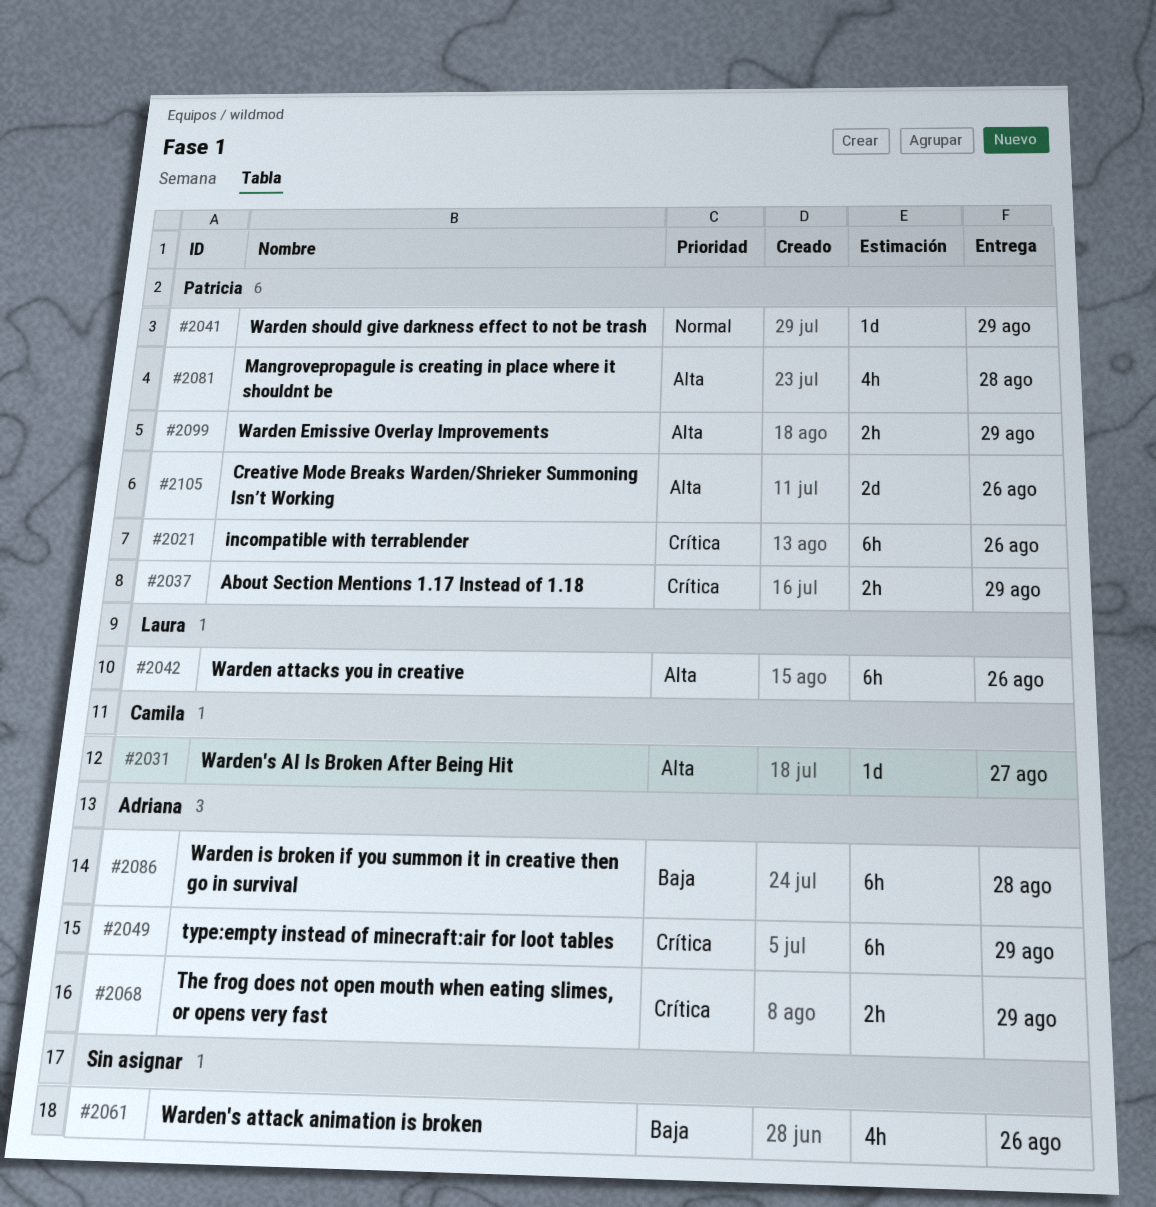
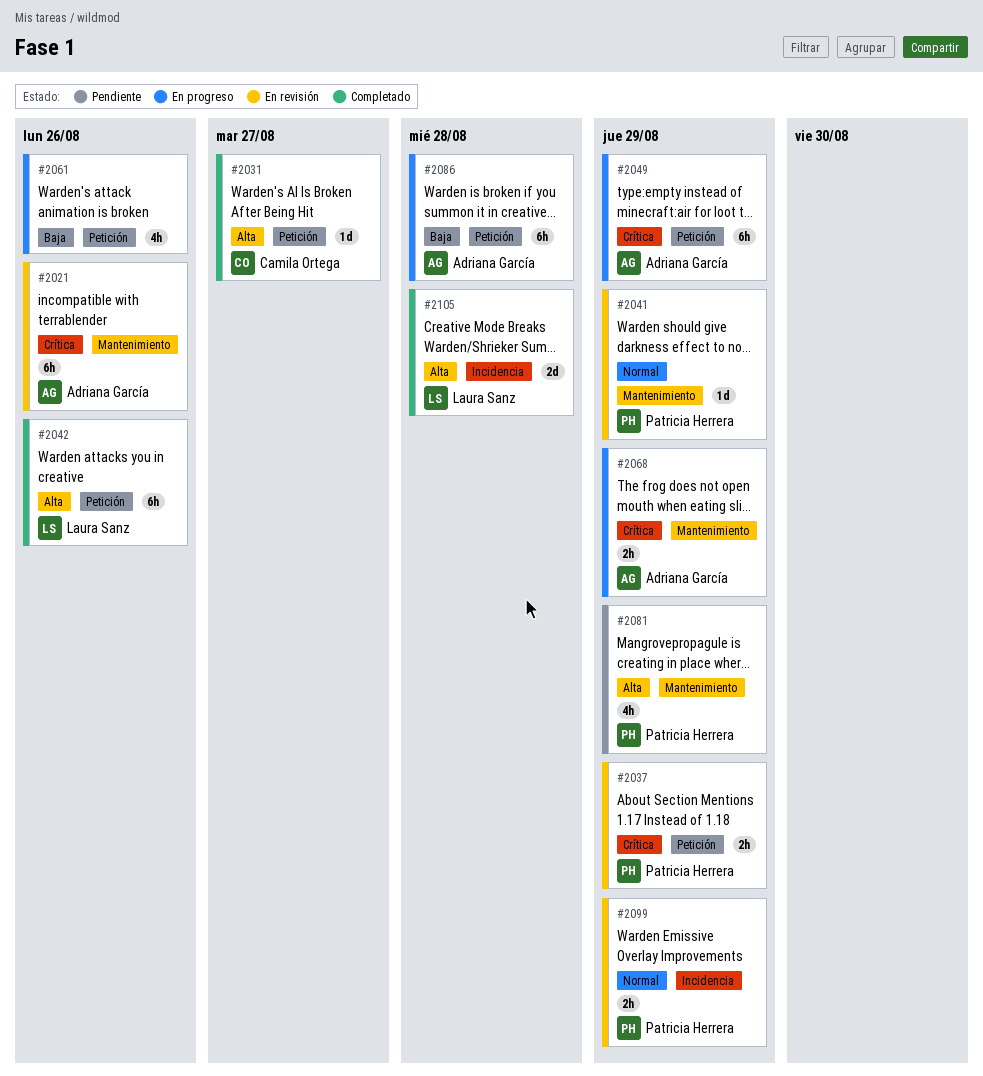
#2021, owner: Patricia Herrera -> Adriana García
#2081, due: Aug 28 -> Aug 29
#2099, priority: Alta -> Normal
#2105, owner: Patricia Herrera -> Laura Sanz
#2105, due: Aug 26 -> Aug 28

